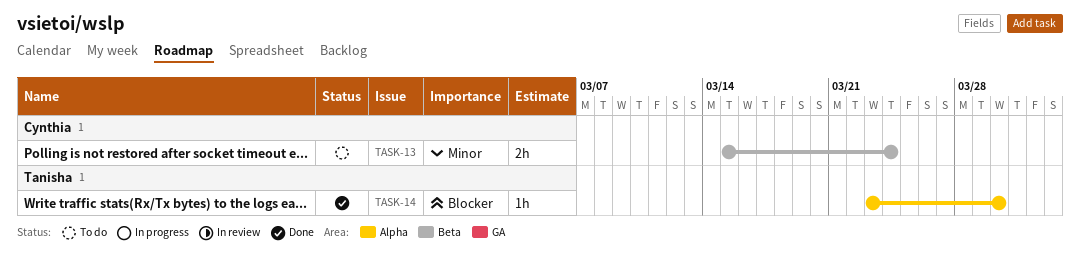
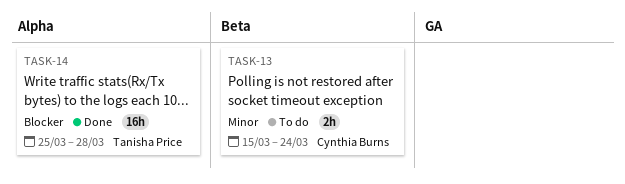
TASK-14, estimate: 1h -> 16h
TASK-14, start: Mar 23 -> Mar 25
TASK-14, due: Mar 30 -> Mar 28

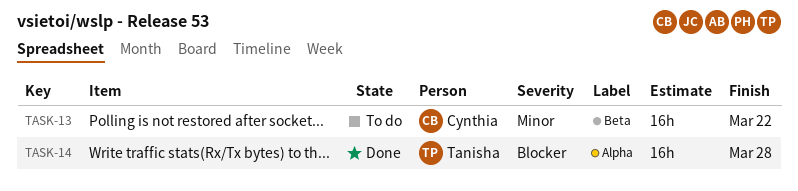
TASK-13, estimate: 2h -> 16h
TASK-13, due: Mar 24 -> Mar 22

